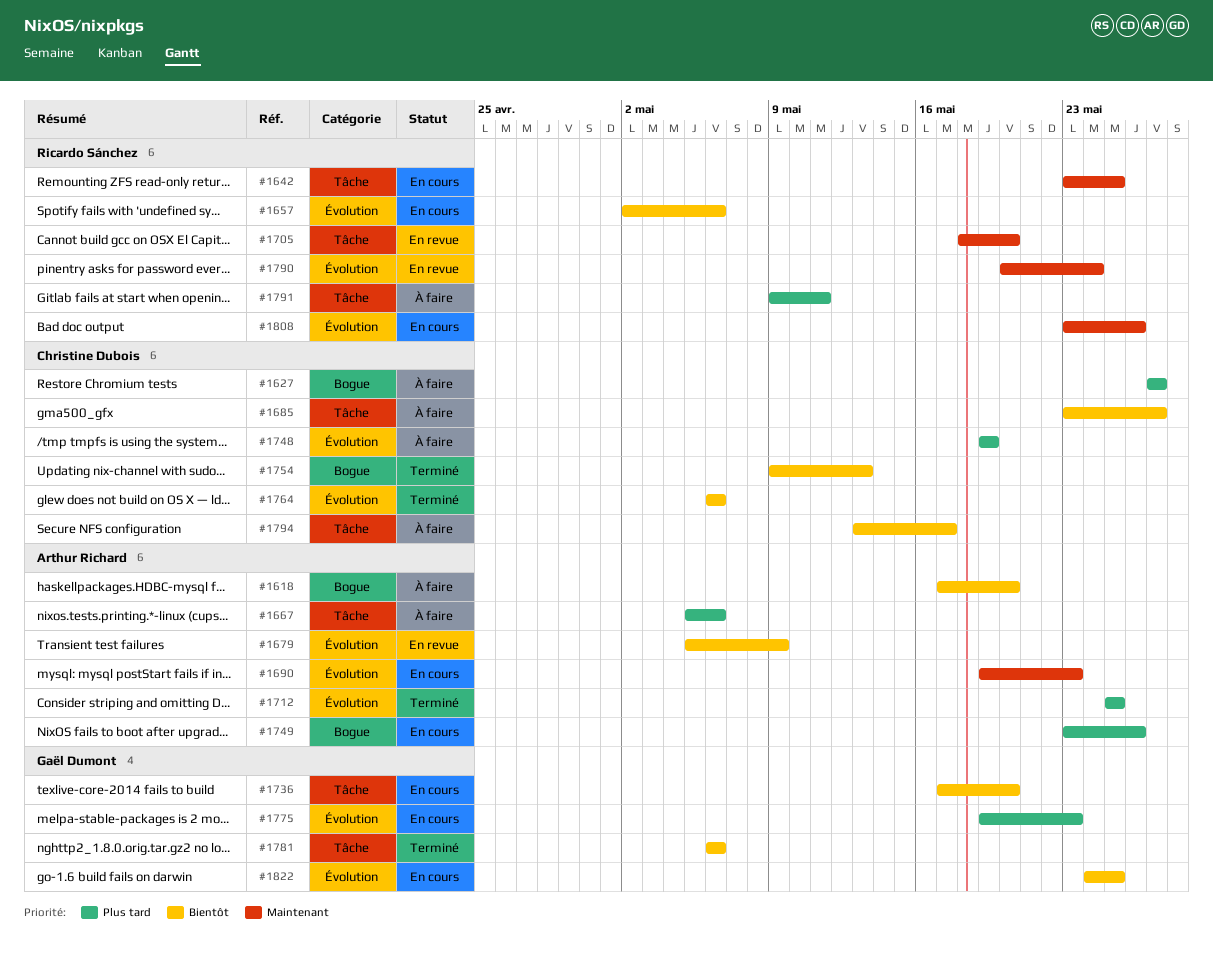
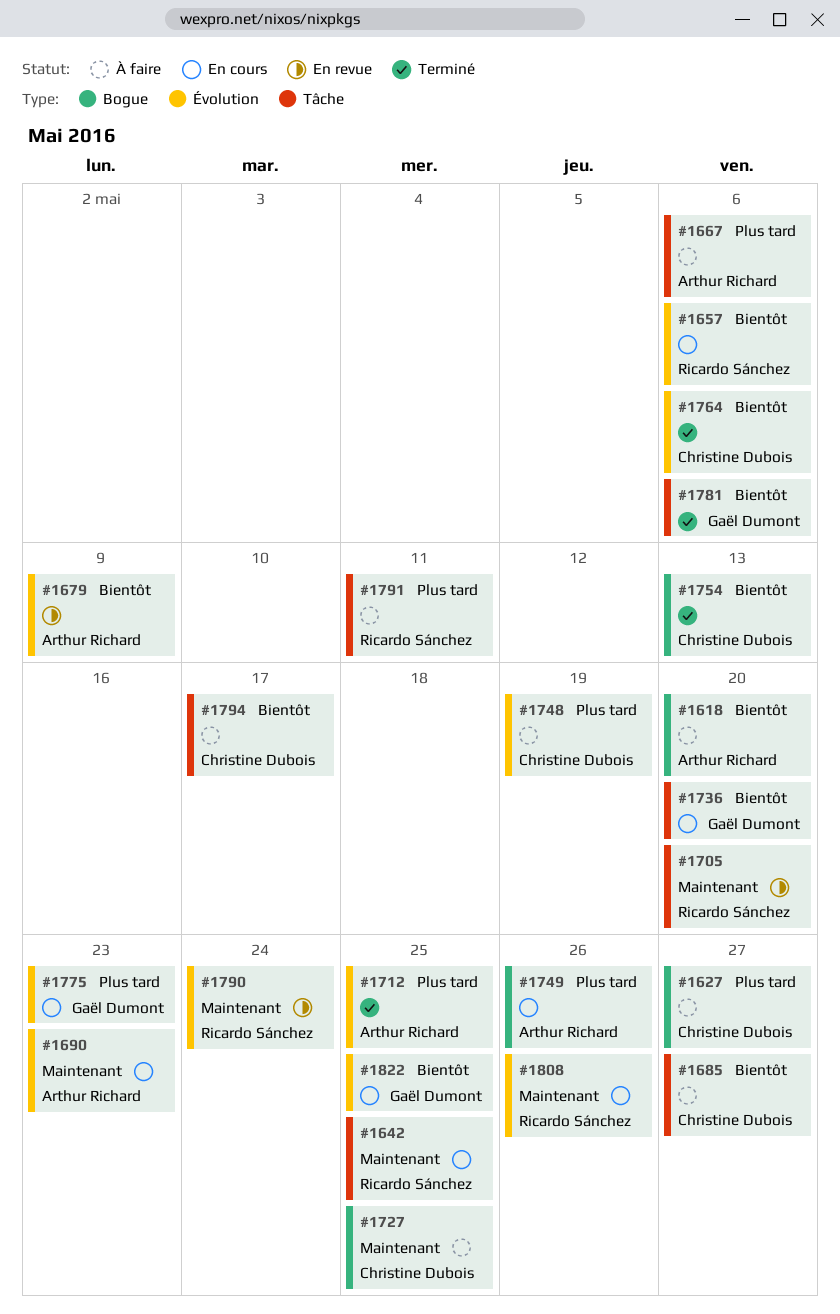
#1727: none -> present

